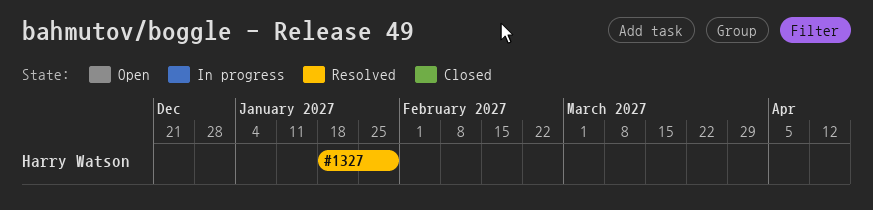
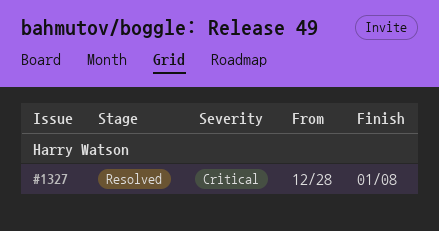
#1327, start: Jan 18 -> Dec 28
#1327, due: Jan 29 -> Jan 8

